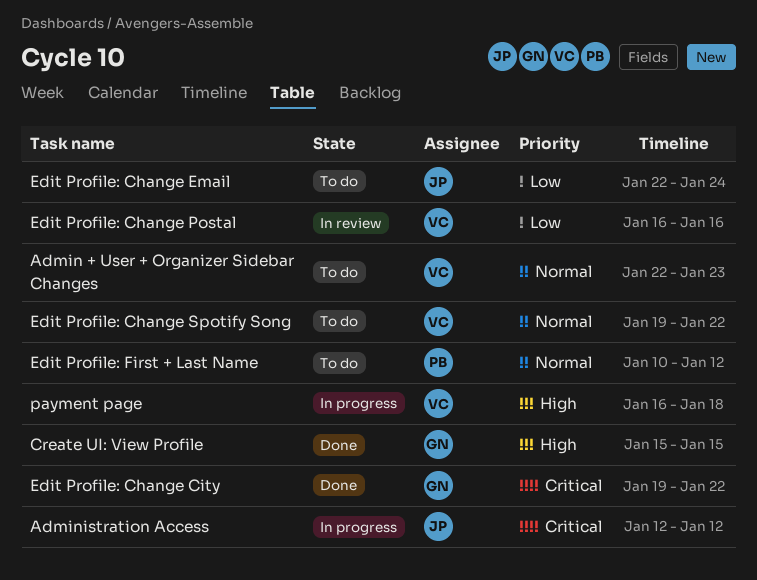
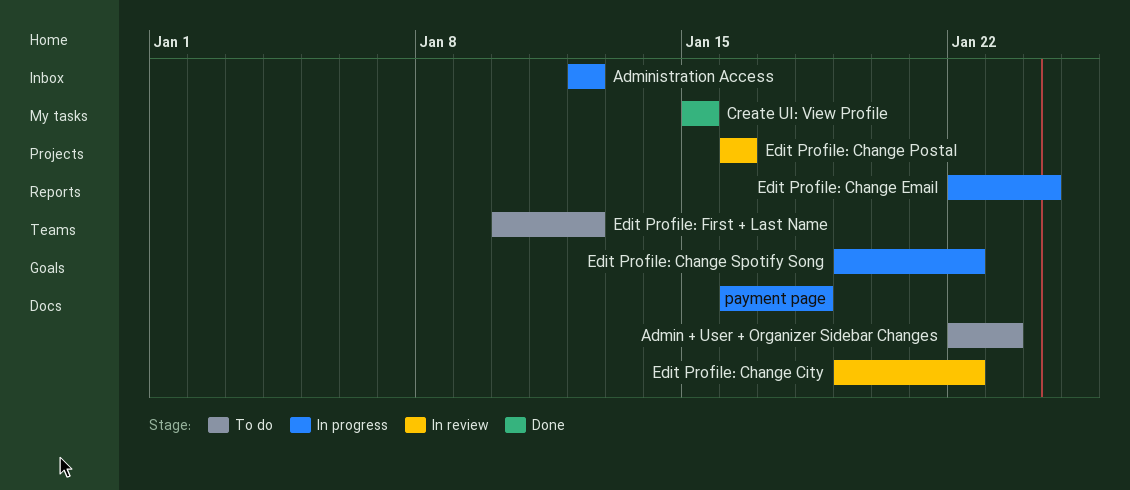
Edit Profile: Change City, status: Done -> In review
Edit Profile: Change Email, status: To do -> In progress
Edit Profile: Change Spotify Song, status: To do -> In progress

